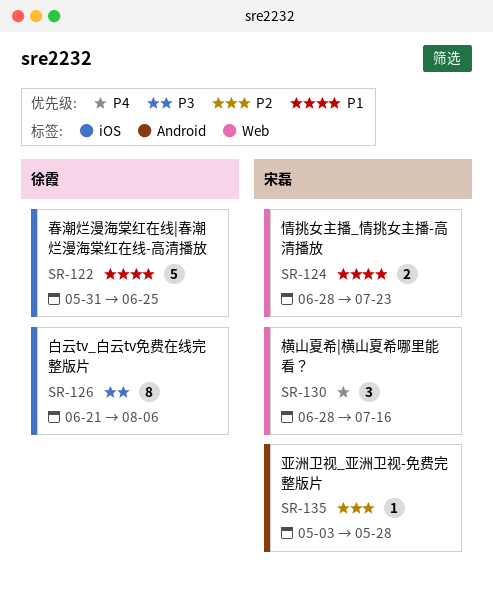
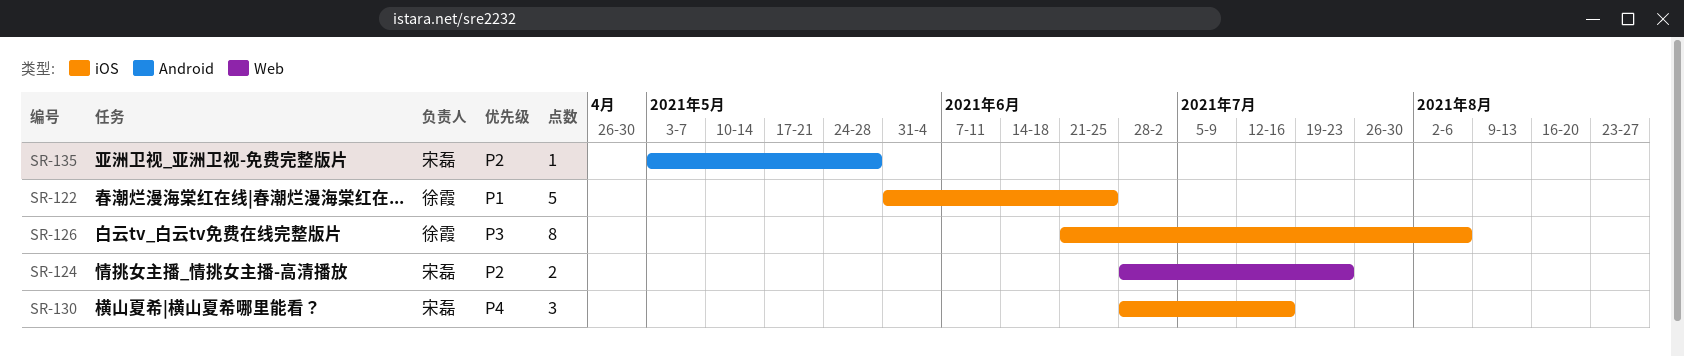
SR-124, priority: P1 -> P2
SR-130, label: Web -> iOS

